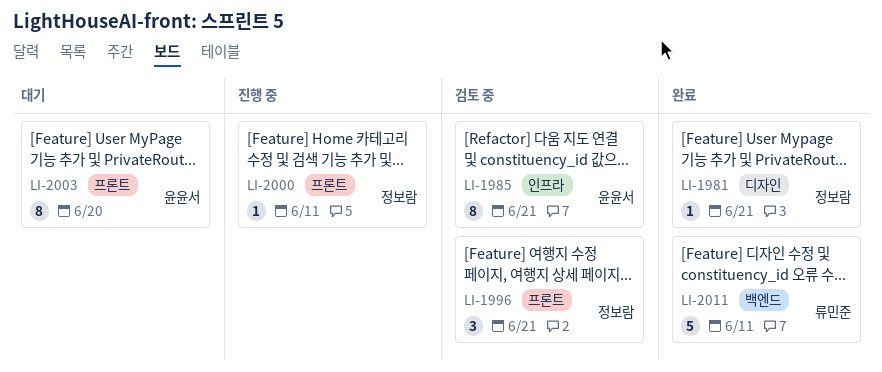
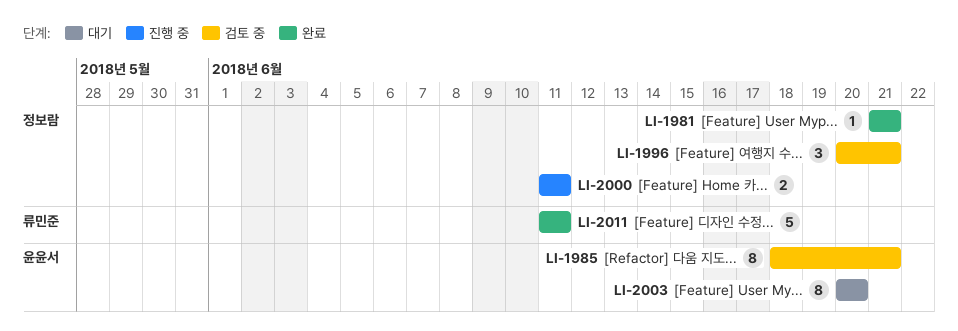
LI-2000, estimate: 1 -> 2

